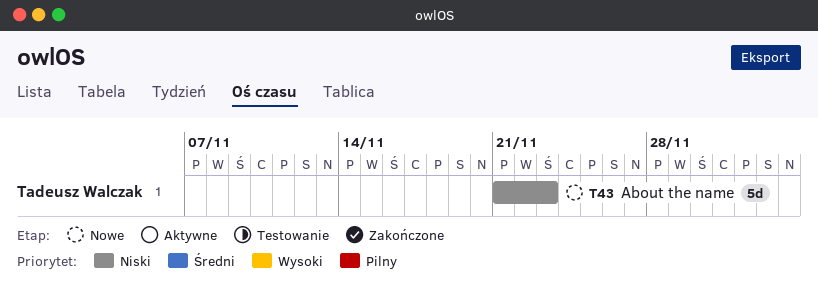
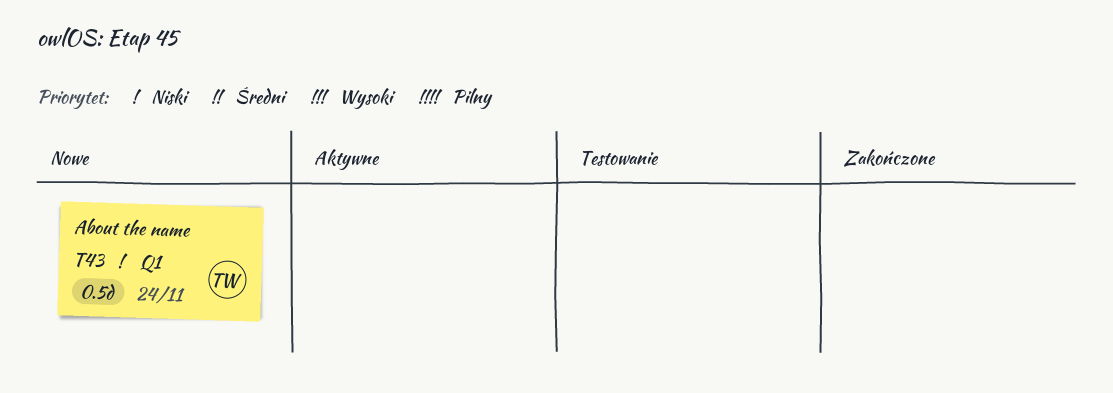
T43, estimate: 5d -> 0.5d
T43, due: Nov 23 -> Nov 24

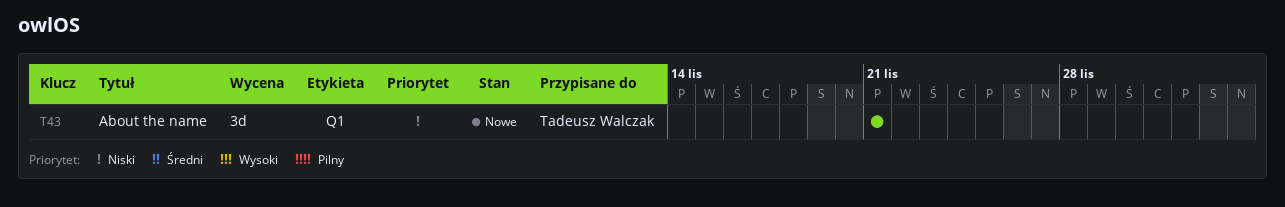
T43, estimate: 0.5d -> 3d
T43, due: Nov 24 -> Nov 21

